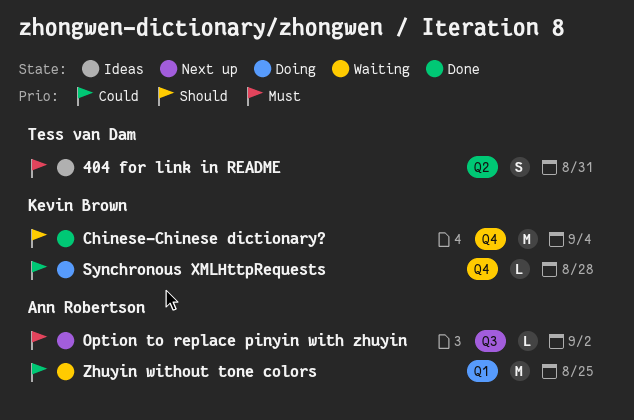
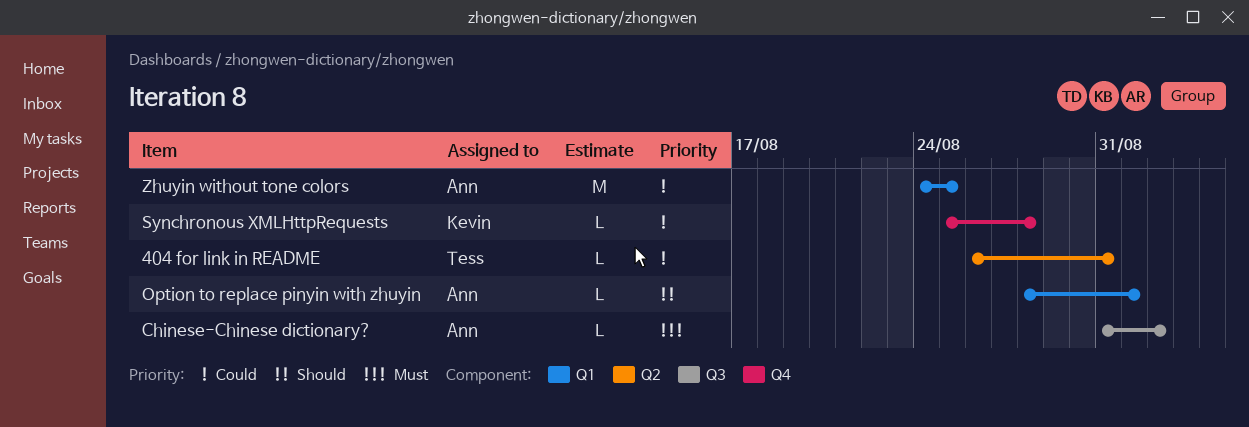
404 for link in README, priority: Must -> Could
404 for link in README, estimate: S -> L
Chinese-Chinese dictionary?, owner: Kevin Brown -> Ann Robertson
Chinese-Chinese dictionary?, priority: Should -> Must
Chinese-Chinese dictionary?, label: Q4 -> Q3
Chinese-Chinese dictionary?, estimate: M -> L
Chinese-Chinese dictionary?, due: Sep 4 -> Sep 2
Option to replace pinyin with zhuyin, priority: Must -> Should
Option to replace pinyin with zhuyin, label: Q3 -> Q1
Option to replace pinyin with zhuyin, due: Sep 2 -> Sep 1

